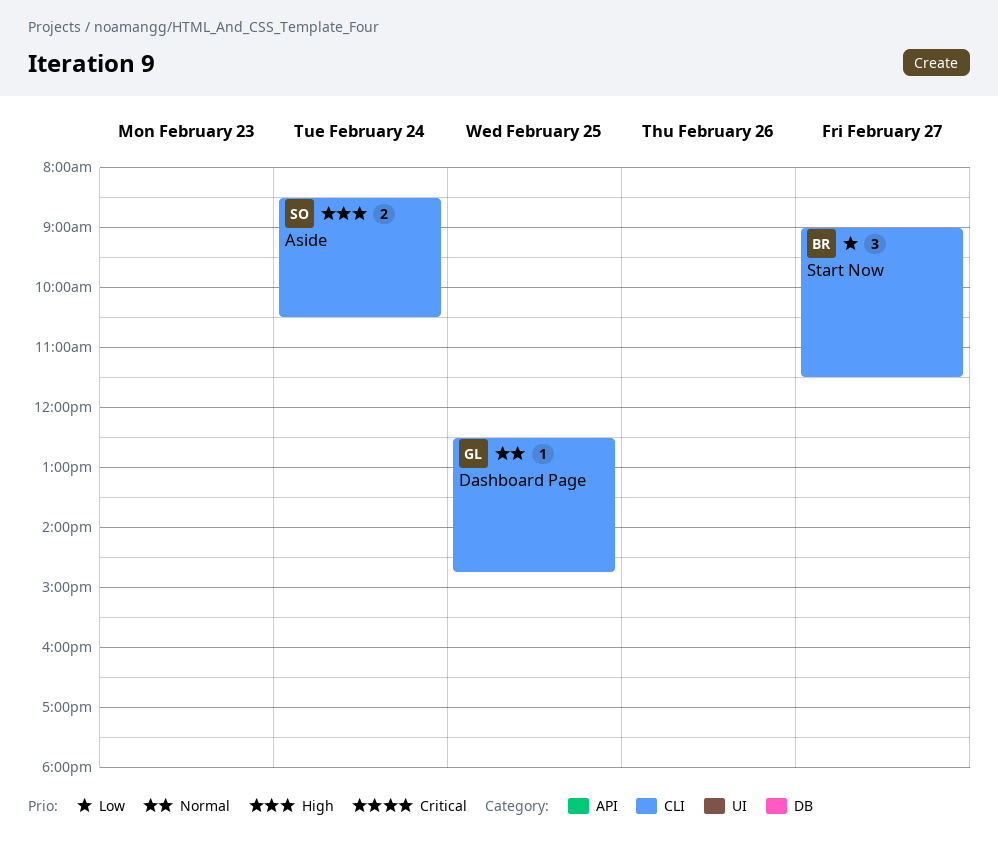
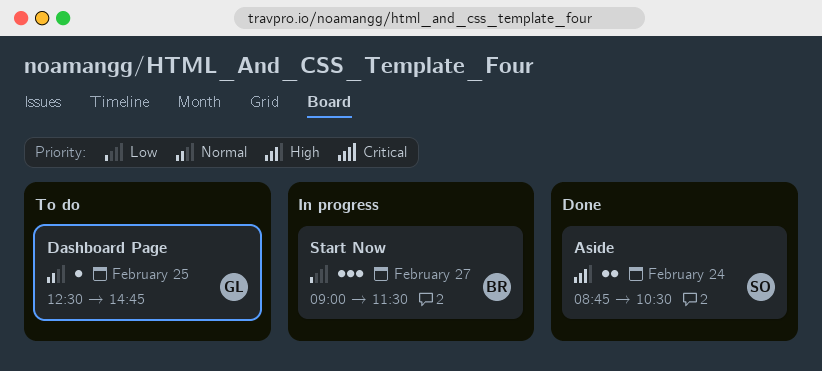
Aside, begins: 08:30 -> 08:45

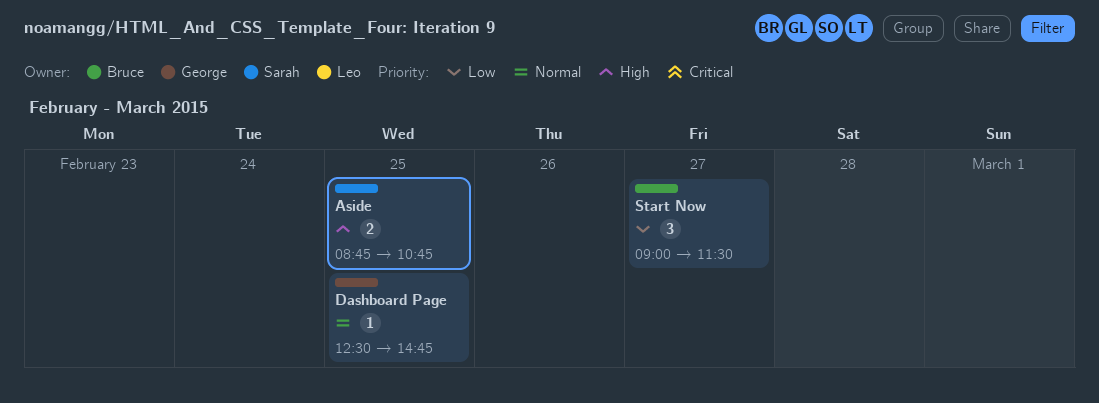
Aside, day: Feb 24 -> Feb 25
Aside, ends: 10:30 -> 10:45

